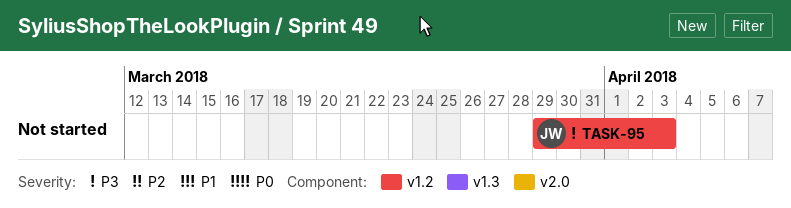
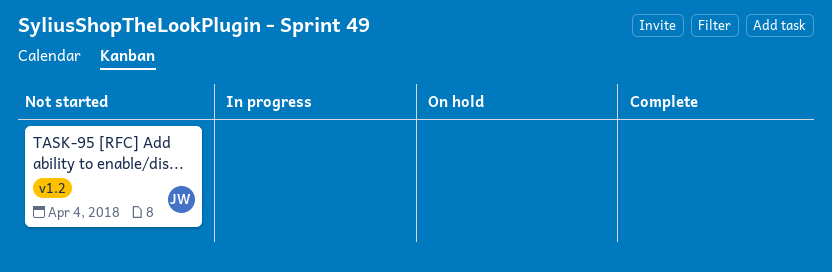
TASK-95, due: Apr 3 -> Apr 4

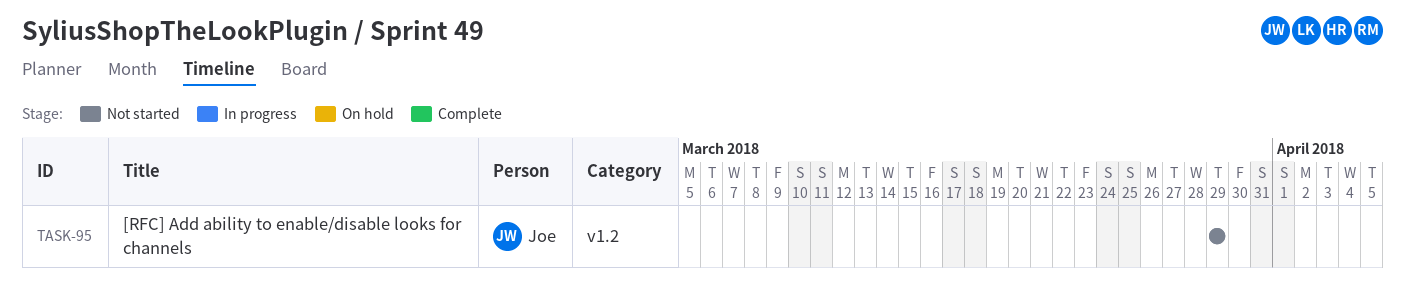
TASK-95, due: Apr 4 -> Mar 29

